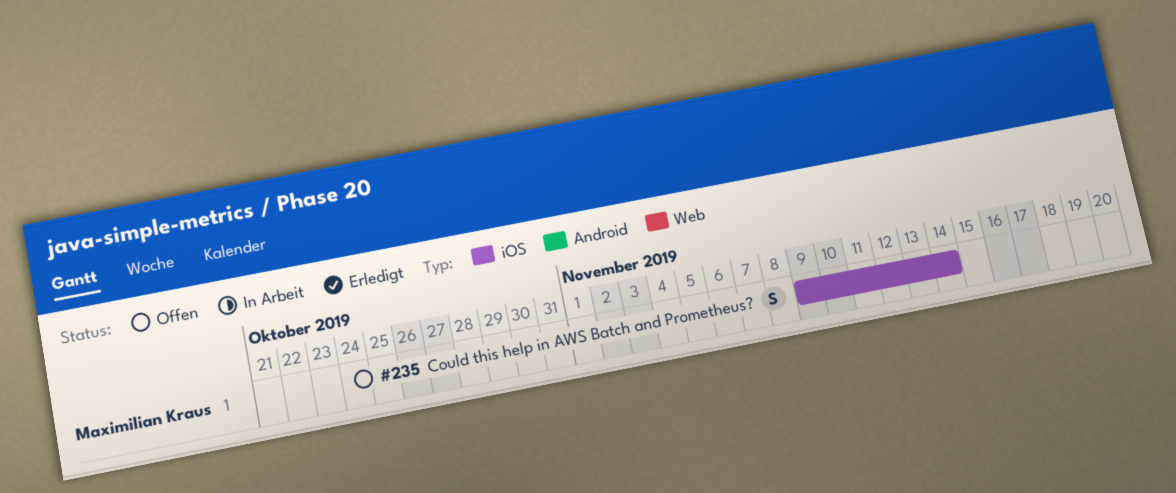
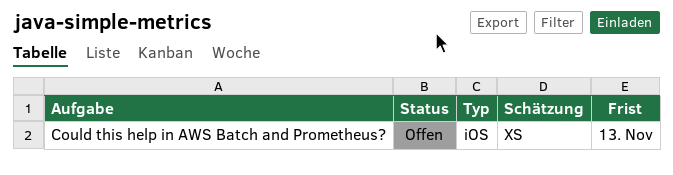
Could this help in AWS Batch and Prometheus?, estimate: S -> XS
Could this help in AWS Batch and Prometheus?, due: Nov 14 -> Nov 13

